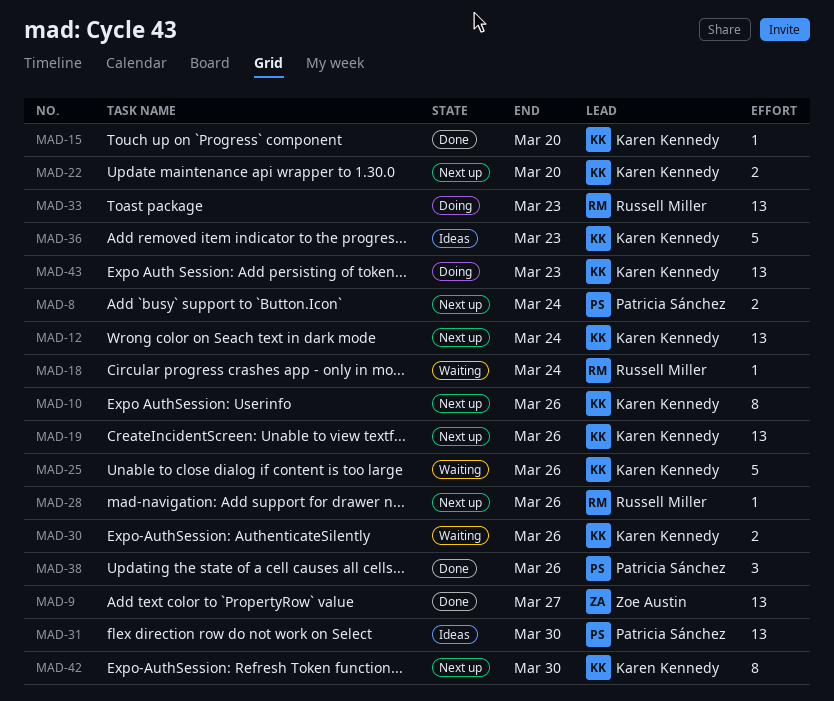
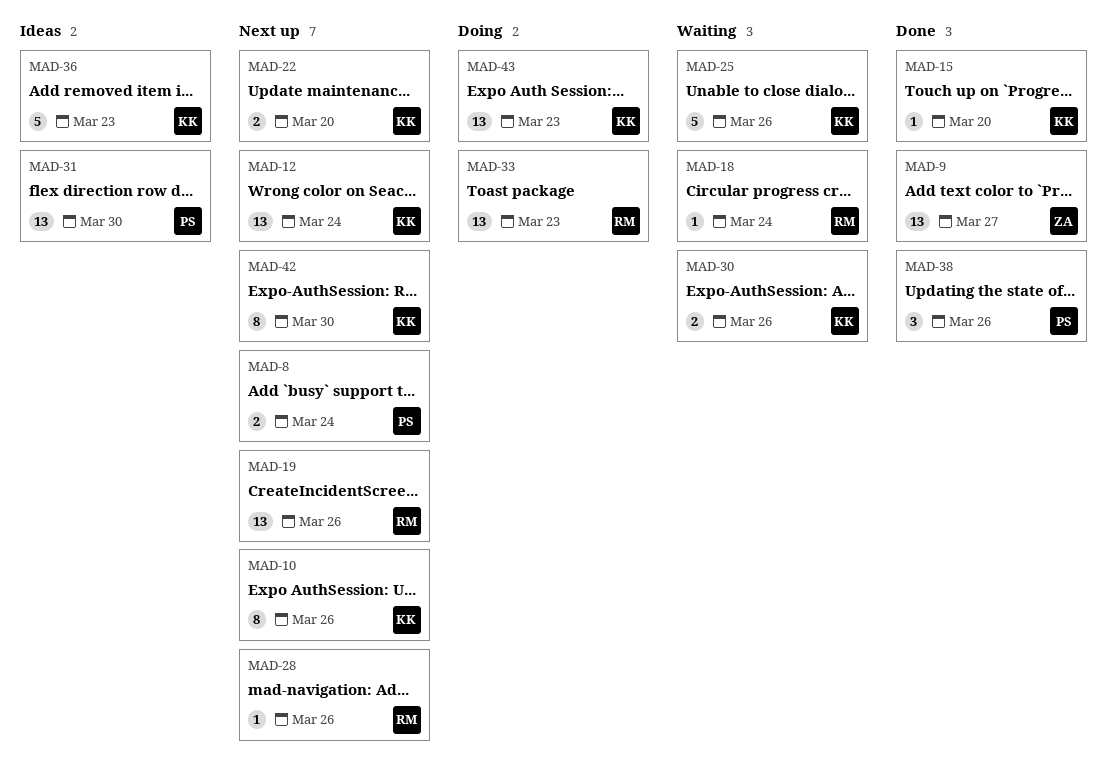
MAD-19, owner: Karen Kennedy -> Russell Miller

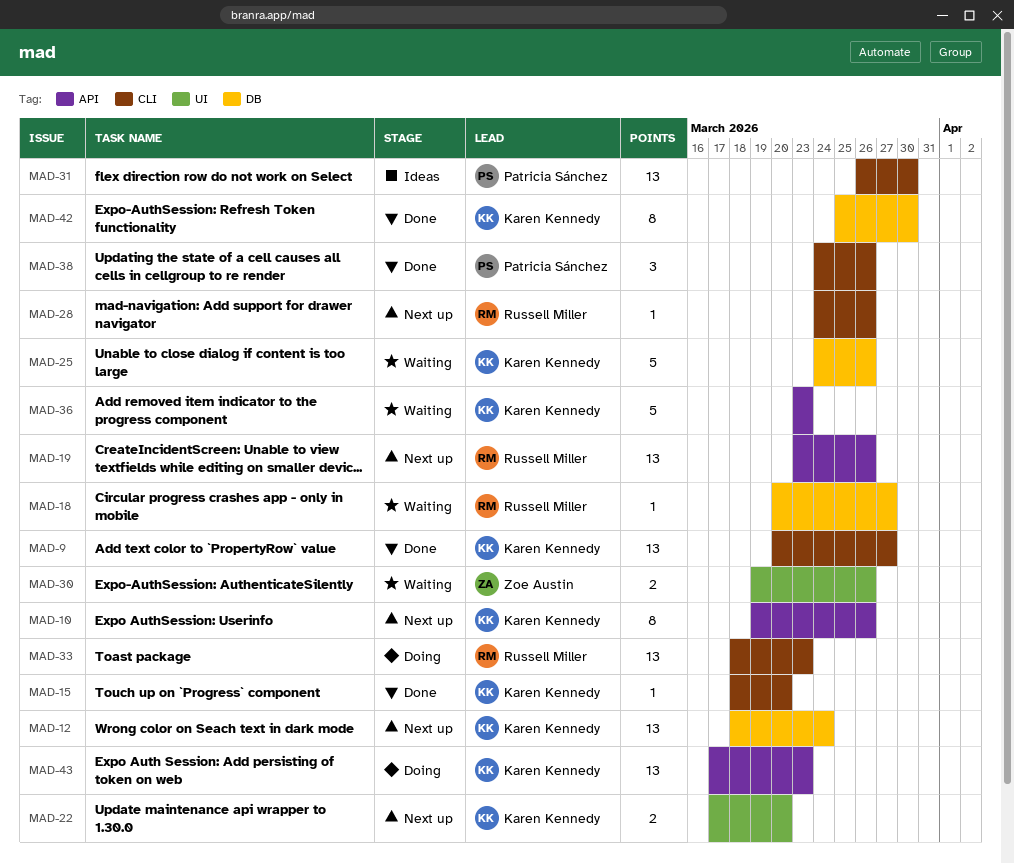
MAD-8: present -> none
MAD-9, owner: Zoe Austin -> Karen Kennedy
MAD-18, due: Mar 24 -> Mar 27
MAD-30, owner: Karen Kennedy -> Zoe Austin
MAD-36, status: Ideas -> Waiting
MAD-42, status: Next up -> Done

